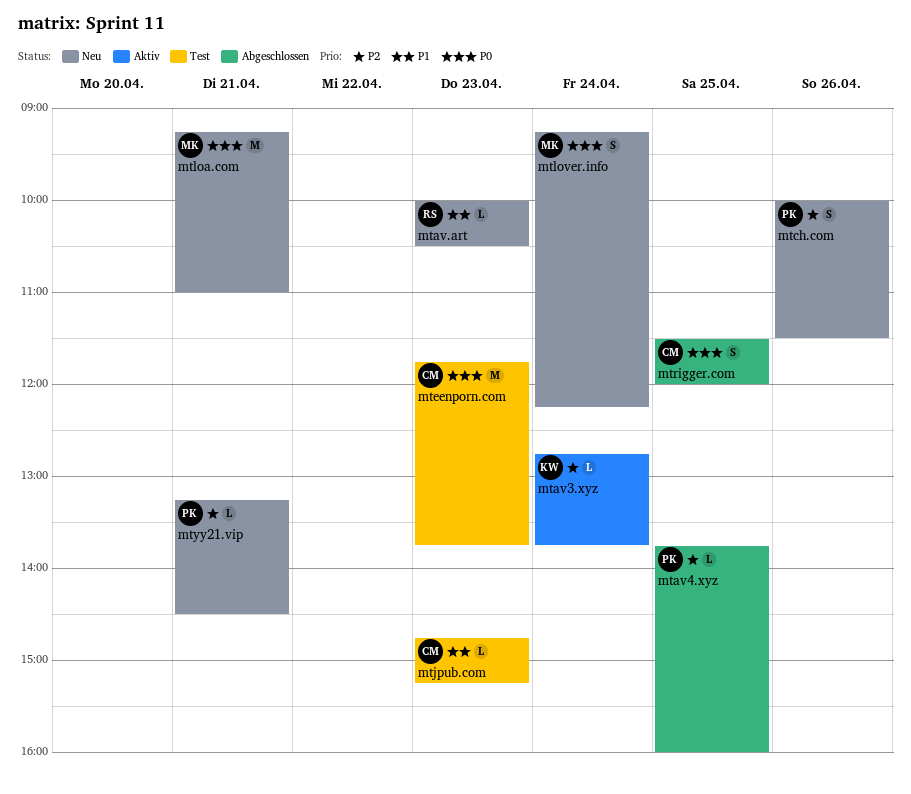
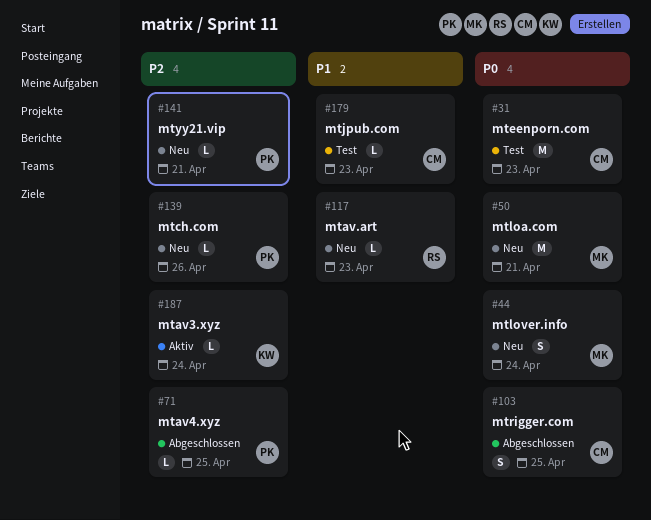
mtch.com, estimate: S -> L

